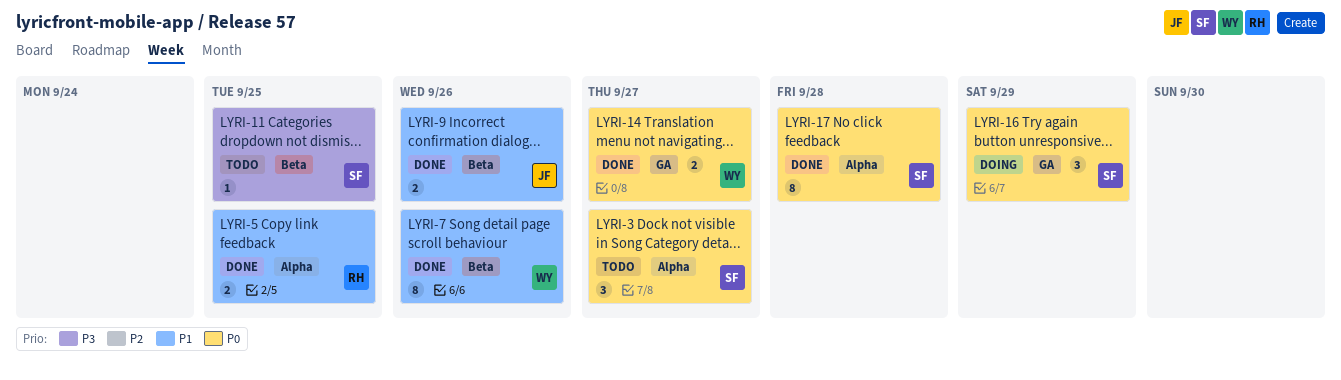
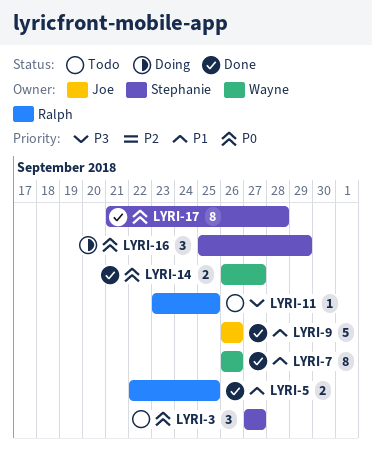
LYRI-9, estimate: 2 -> 5
LYRI-11, owner: Stephanie -> Ralph

